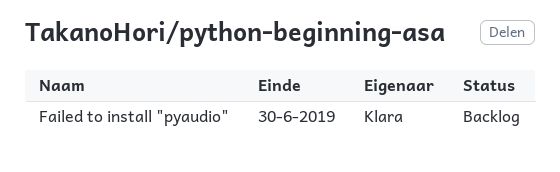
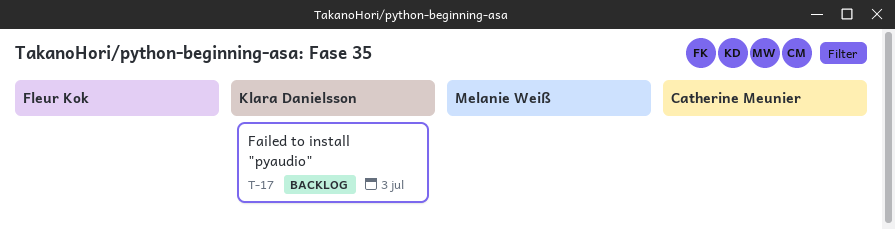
Failed to install "pyaudio", due: Jun 30 -> Jul 3

